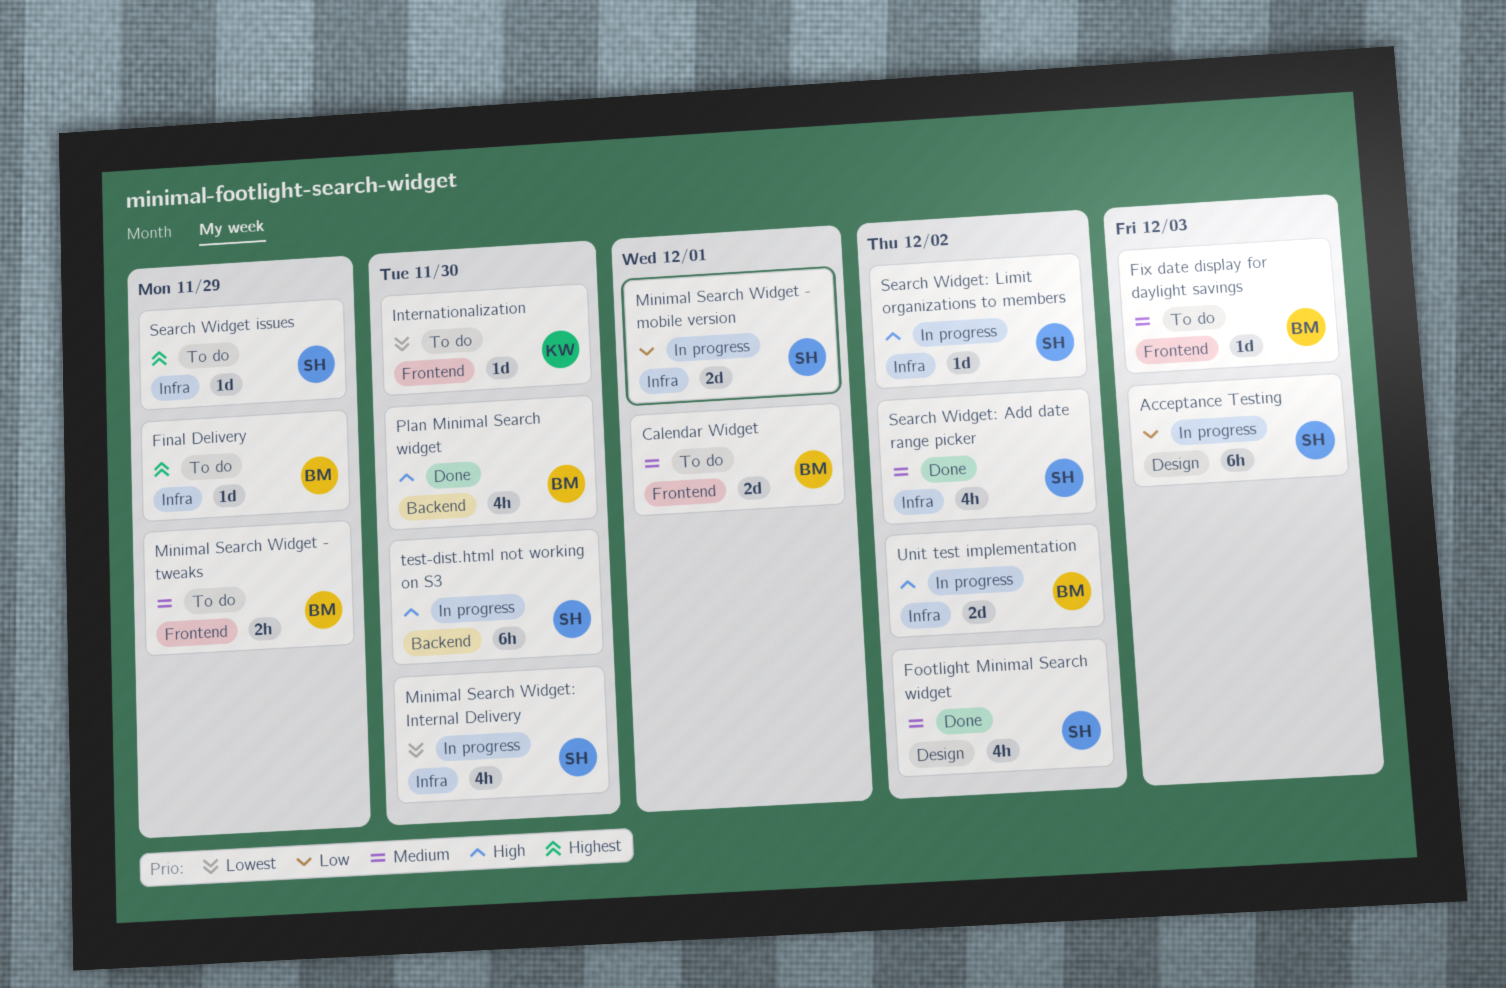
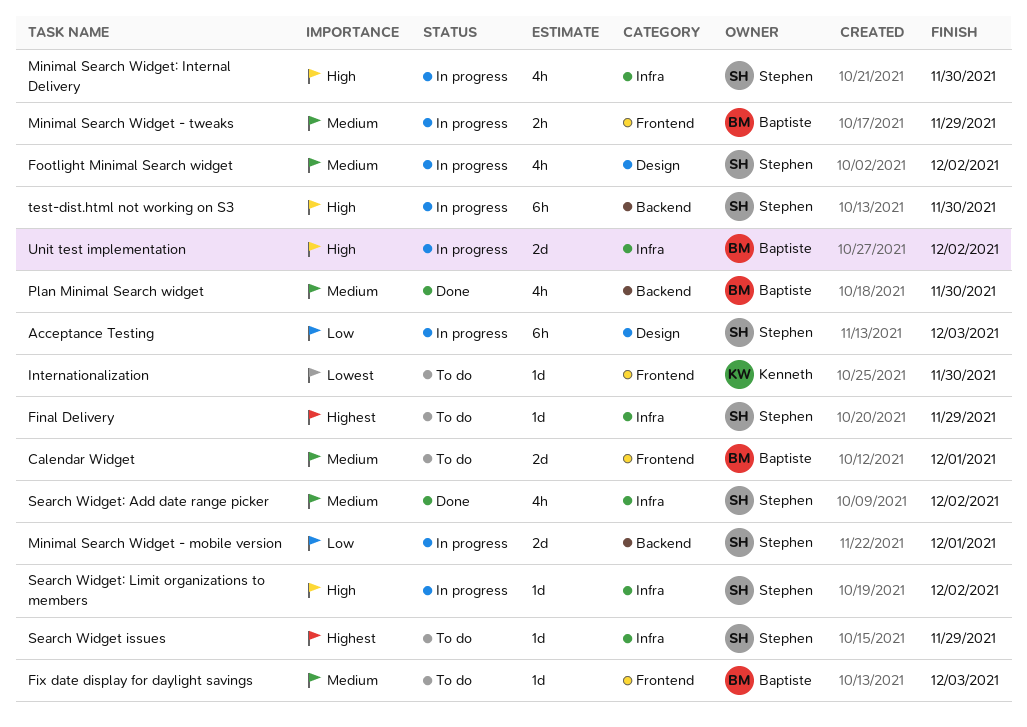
Final Delivery, owner: Baptiste -> Stephen
Footlight Minimal Search widget, status: Done -> In progress
Minimal Search Widget - mobile version, label: Infra -> Backend
Minimal Search Widget - tweaks, status: To do -> In progress
Minimal Search Widget: Internal Delivery, priority: Lowest -> High
Plan Minimal Search widget, priority: High -> Medium

